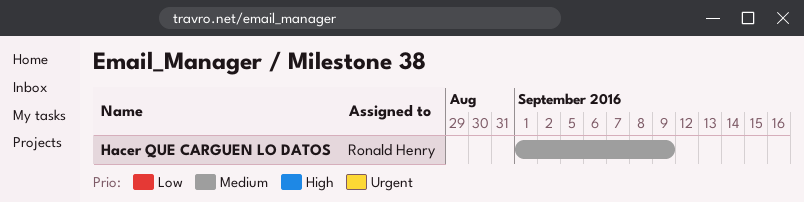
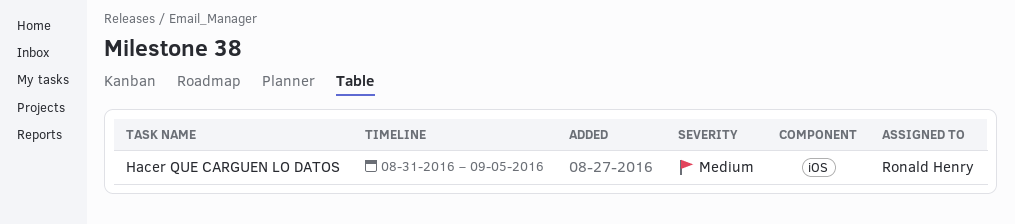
Hacer QUE CARGUEN LO DATOS, start: Sep 1 -> Aug 31
Hacer QUE CARGUEN LO DATOS, due: Sep 9 -> Sep 5

